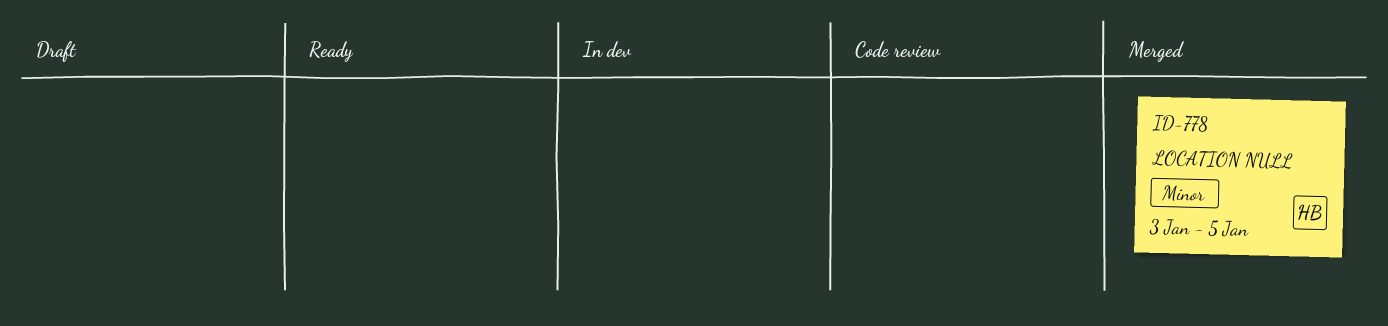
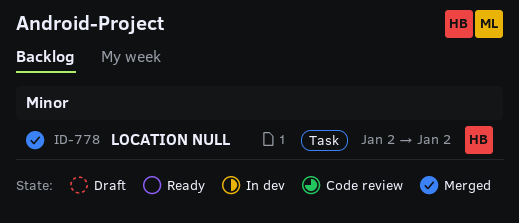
ID-778, start: Jan 3 -> Jan 2
ID-778, due: Jan 5 -> Jan 2

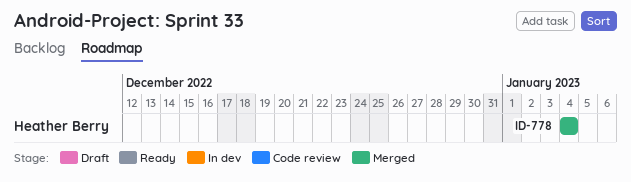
ID-778, start: Jan 2 -> Jan 4
ID-778, due: Jan 2 -> Jan 4

